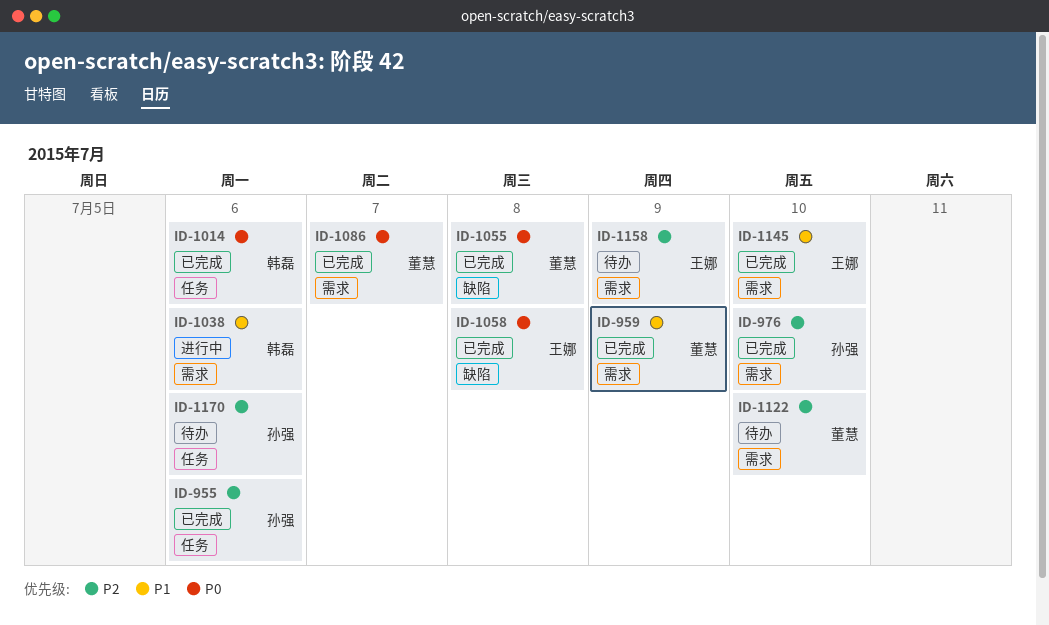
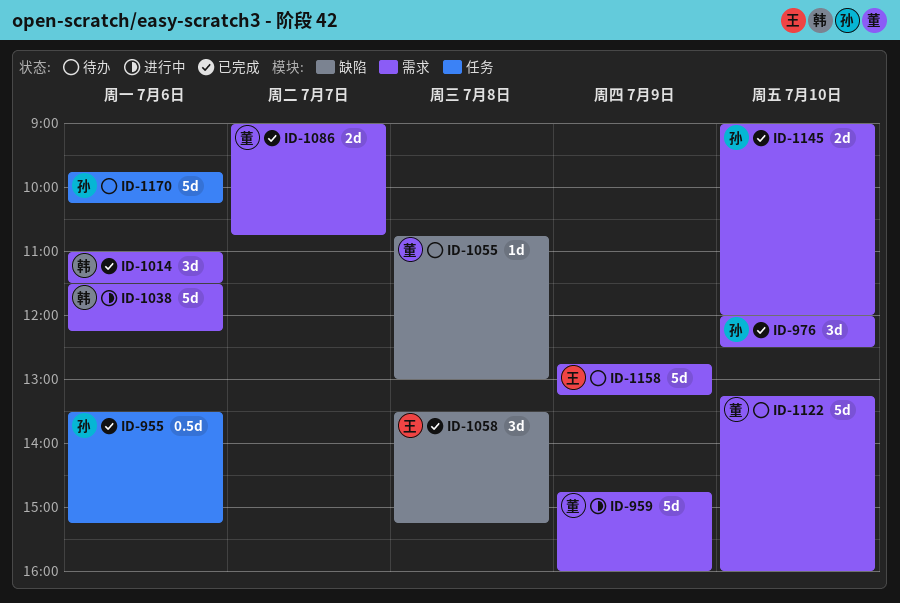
ID-959, status: 已完成 -> 进行中
ID-1014, label: 任务 -> 需求
ID-1055, status: 已完成 -> 待办
ID-1145, owner: 王娜 -> 孙强

